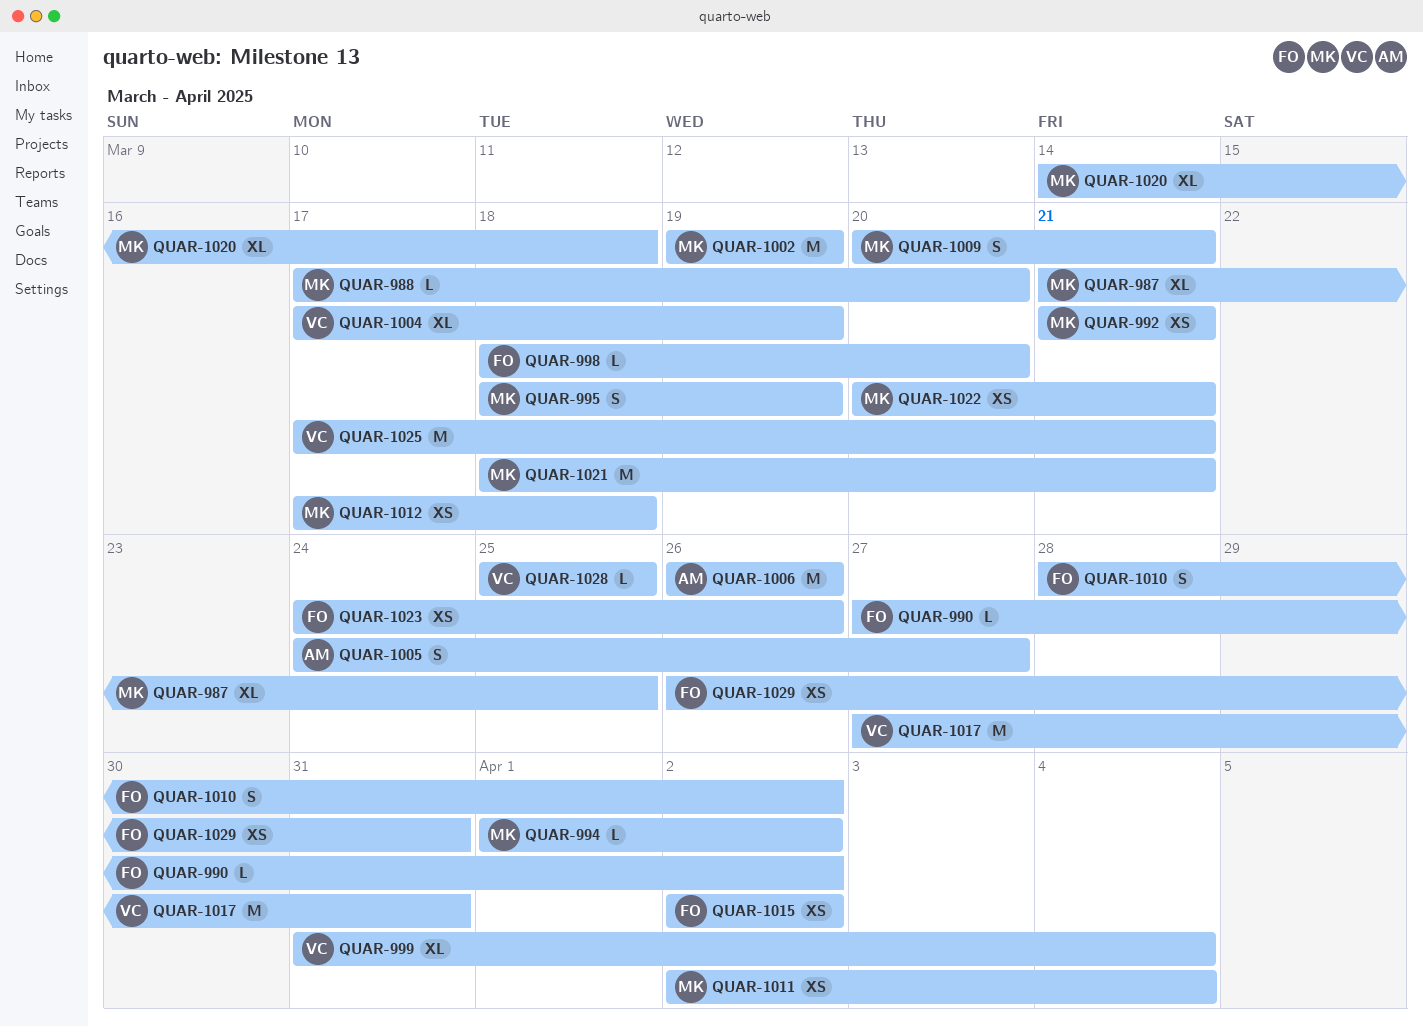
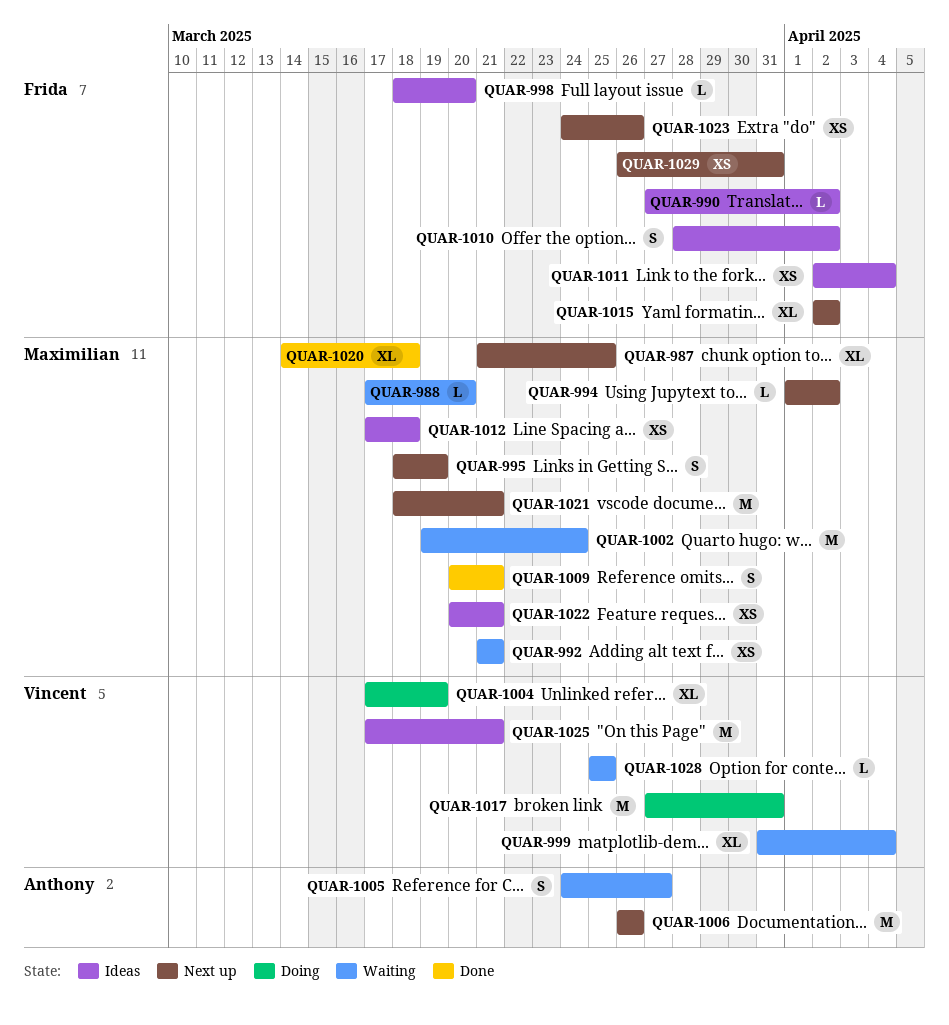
QUAR-1002, due: Mar 19 -> Mar 24
QUAR-1011, owner: Maximilian -> Frida
QUAR-1015, estimate: XS -> XL

